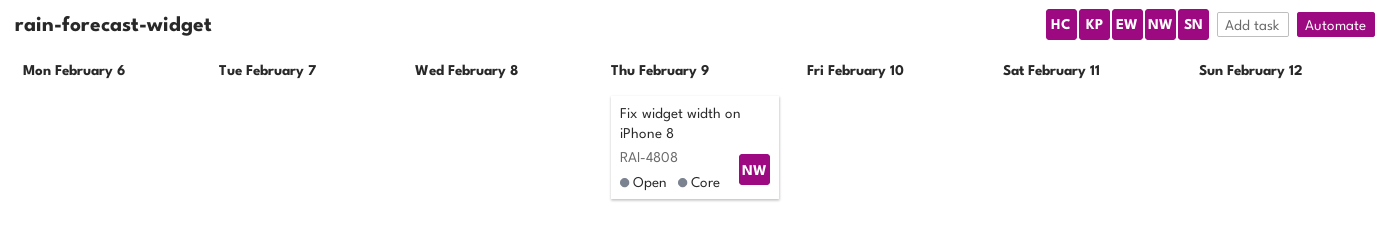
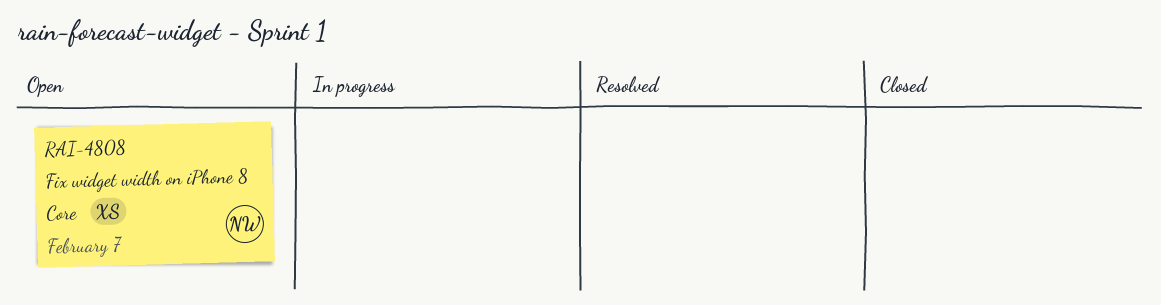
RAI-4808, due: Feb 9 -> Feb 7

